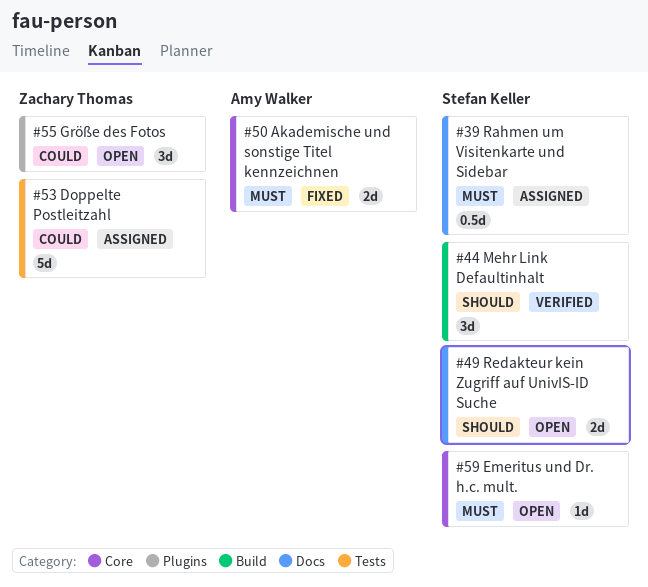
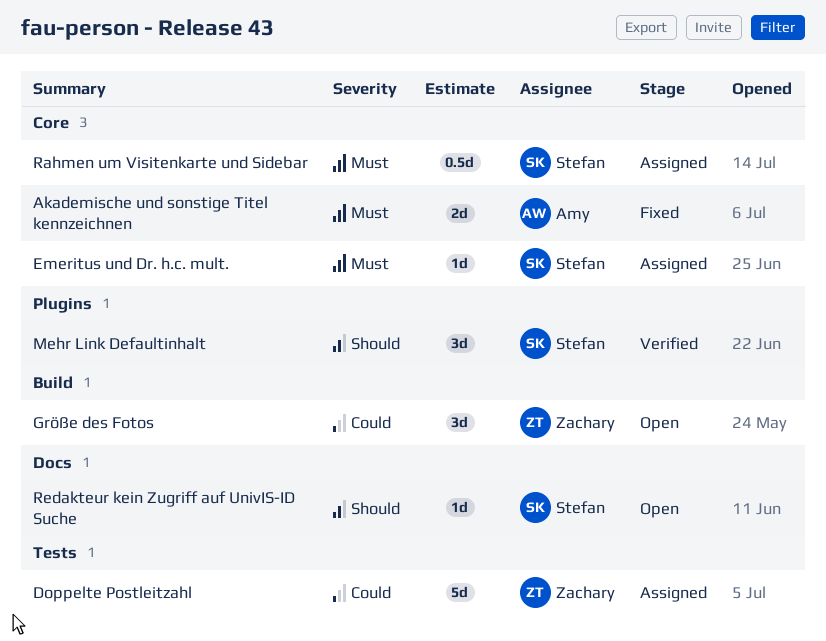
Emeritus und Dr. h.c. mult., status: Open -> Assigned
Größe des Fotos, label: Plugins -> Build
Mehr Link Defaultinhalt, label: Build -> Plugins
Rahmen um Visitenkarte und Sidebar, label: Docs -> Core
Redakteur kein Zugriff auf UnivIS-ID Suche, estimate: 2d -> 1d

